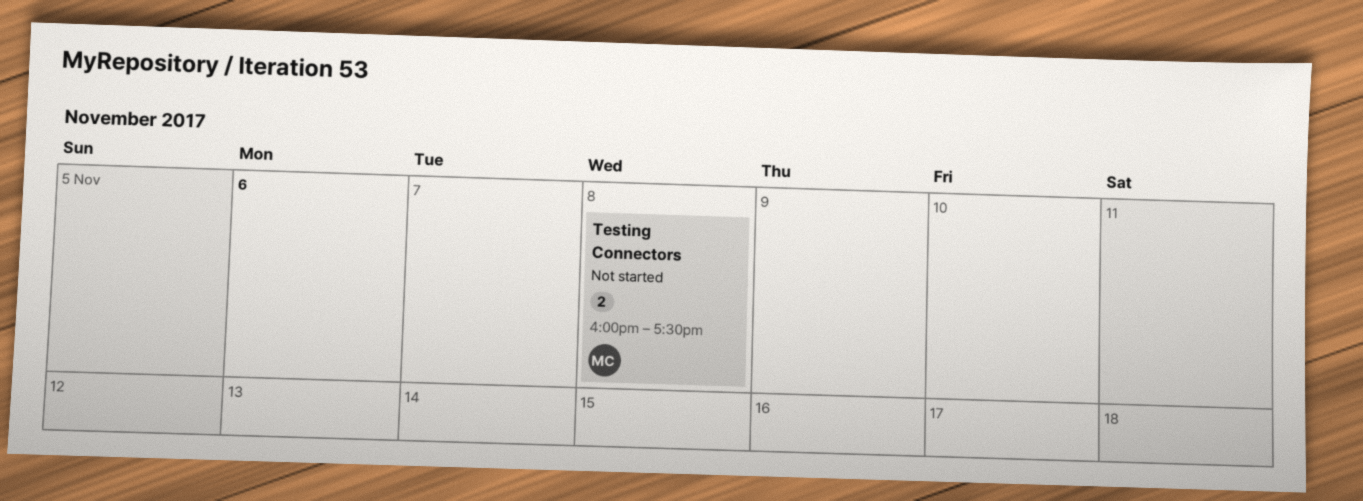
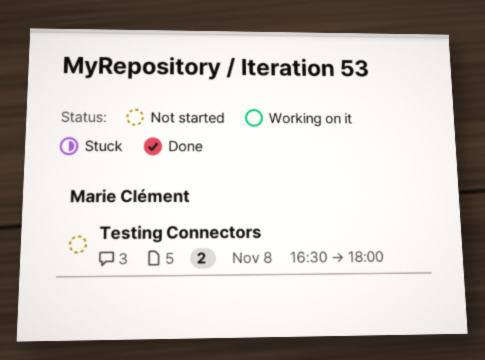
Testing Connectors, begins: 16:00 -> 16:30
Testing Connectors, ends: 17:30 -> 18:00

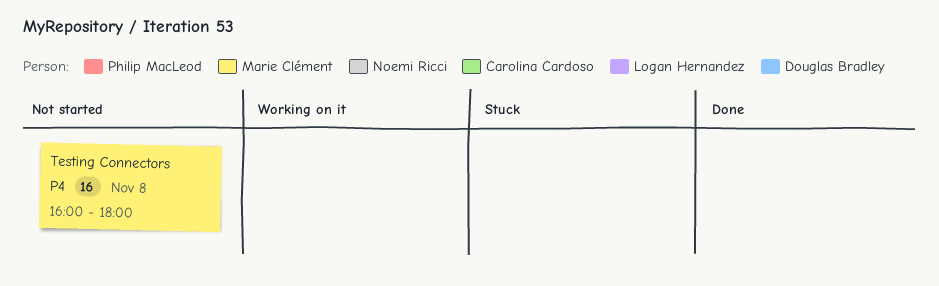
Testing Connectors, estimate: 2 -> 16
Testing Connectors, begins: 16:30 -> 16:00

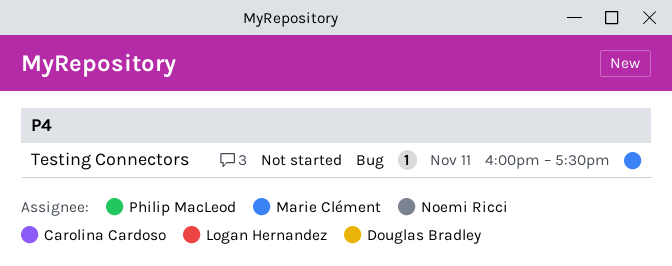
Testing Connectors, estimate: 16 -> 1
Testing Connectors, day: Nov 8 -> Nov 11
Testing Connectors, ends: 18:00 -> 17:30

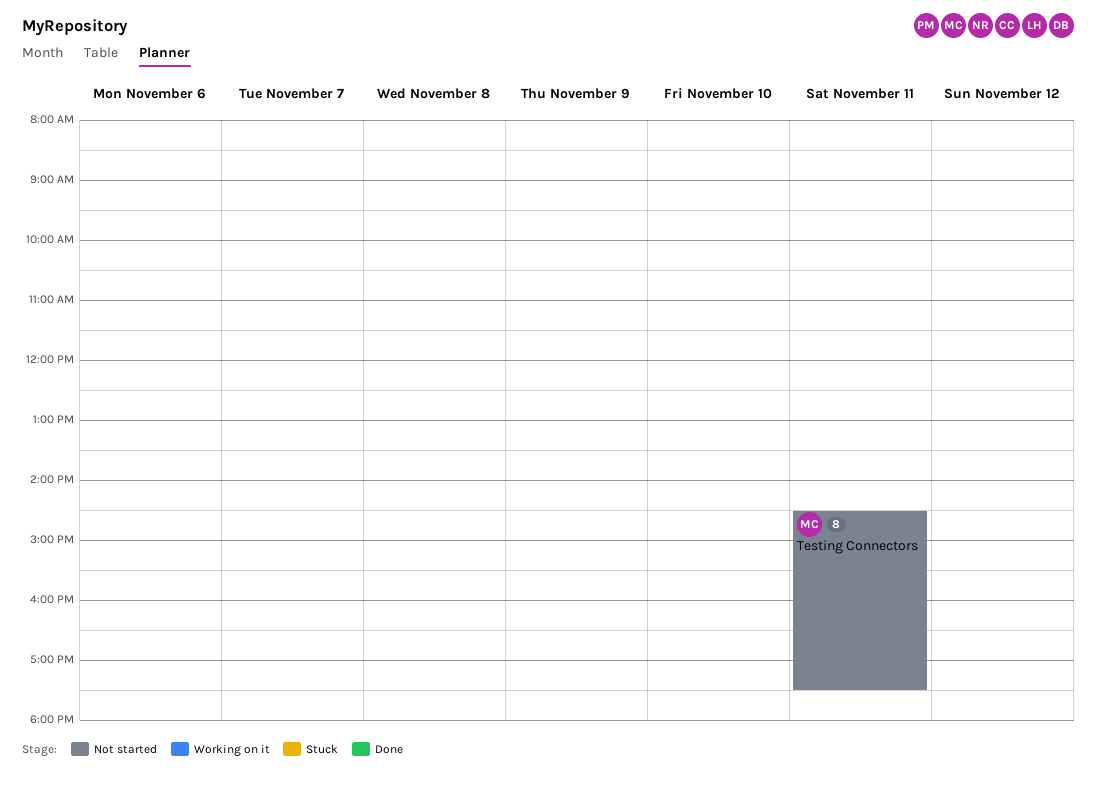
Testing Connectors, estimate: 1 -> 8
Testing Connectors, begins: 16:00 -> 14:30

